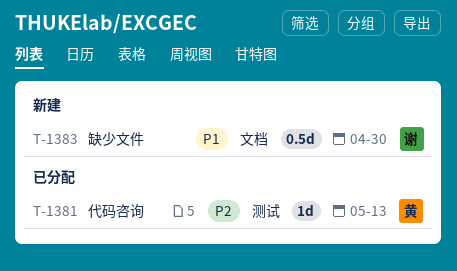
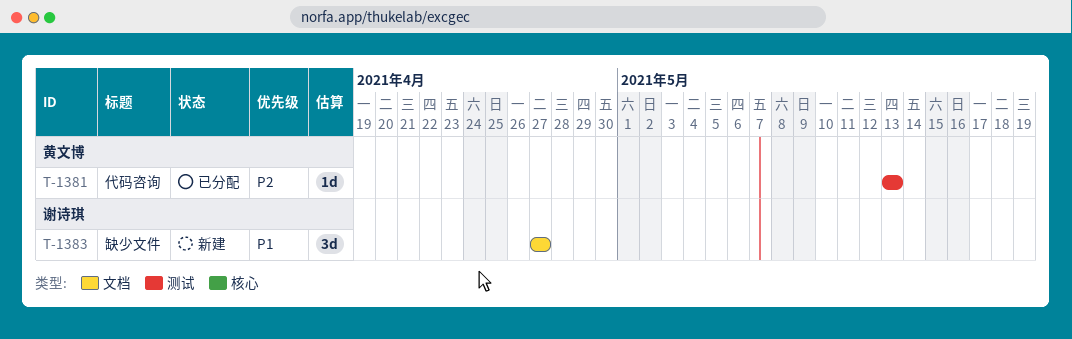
T-1383, estimate: 0.5d -> 3d
T-1383, due: Apr 30 -> Apr 27

